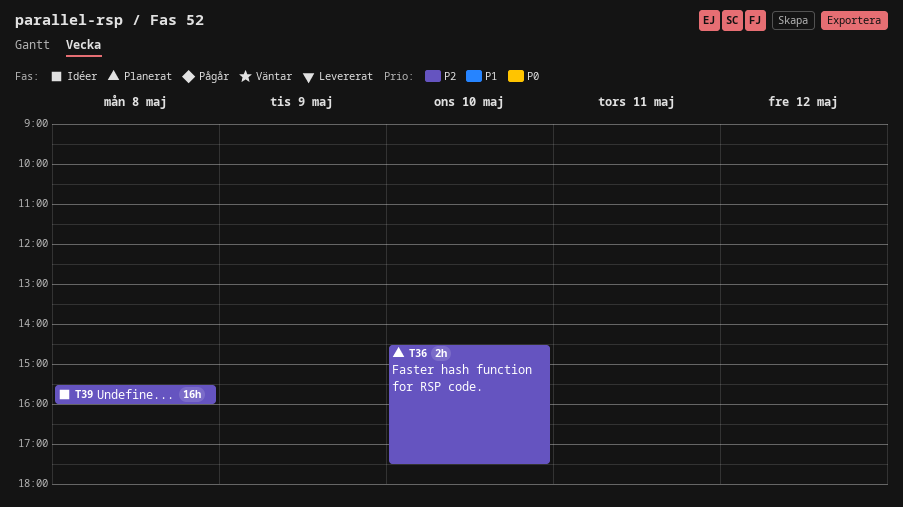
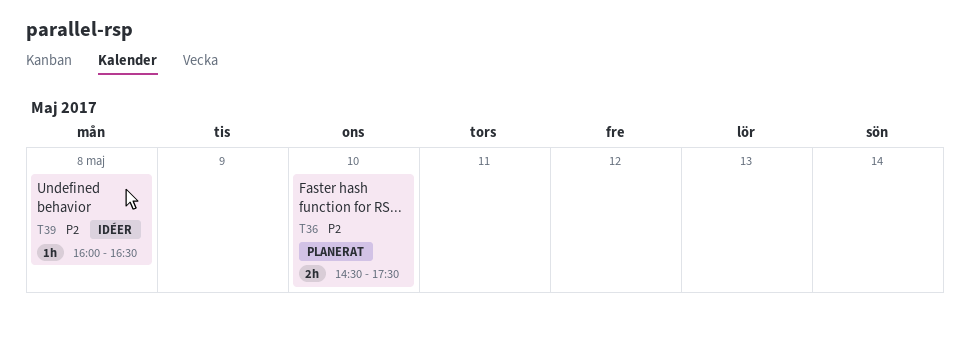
T39, estimate: 16h -> 1h
T39, begins: 15:30 -> 16:00
T39, ends: 16:00 -> 16:30

